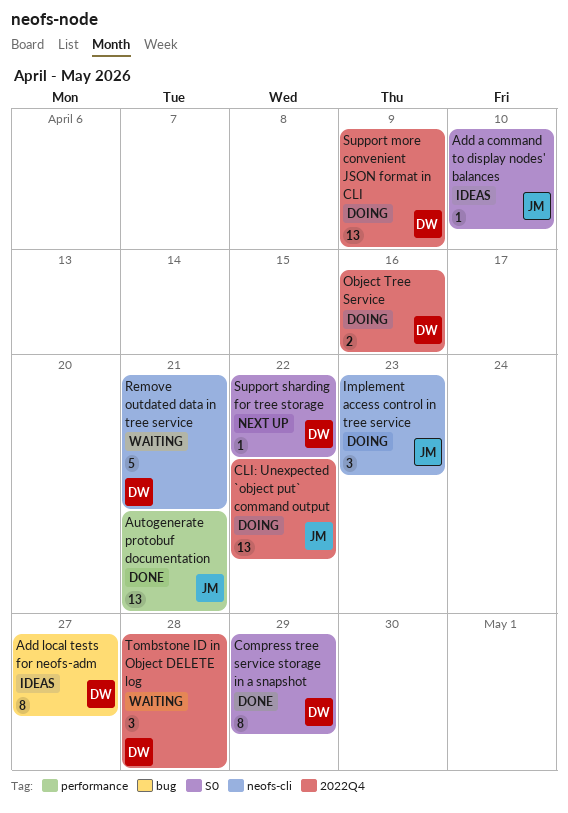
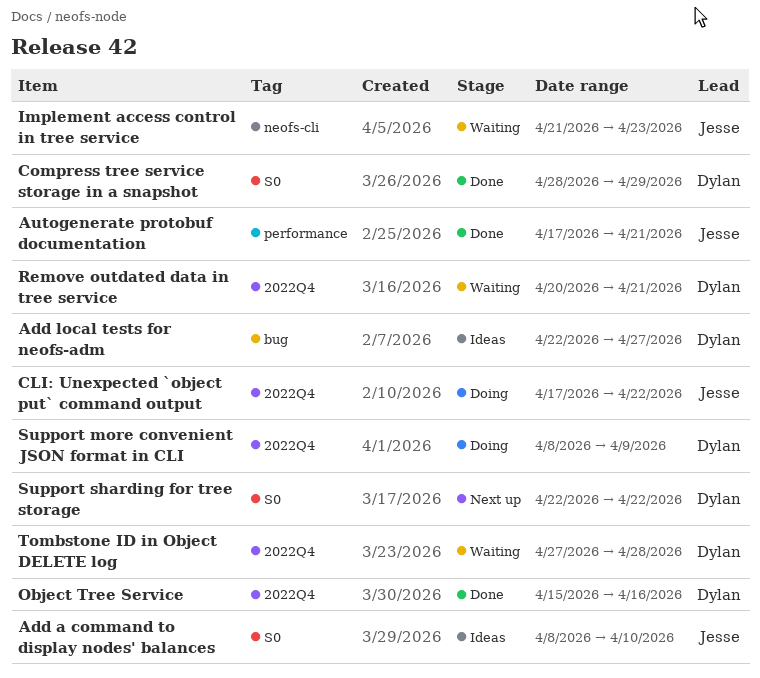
Implement access control in tree service, status: Doing -> Waiting
Object Tree Service, status: Doing -> Done
Remove outdated data in tree service, label: neofs-cli -> 2022Q4

